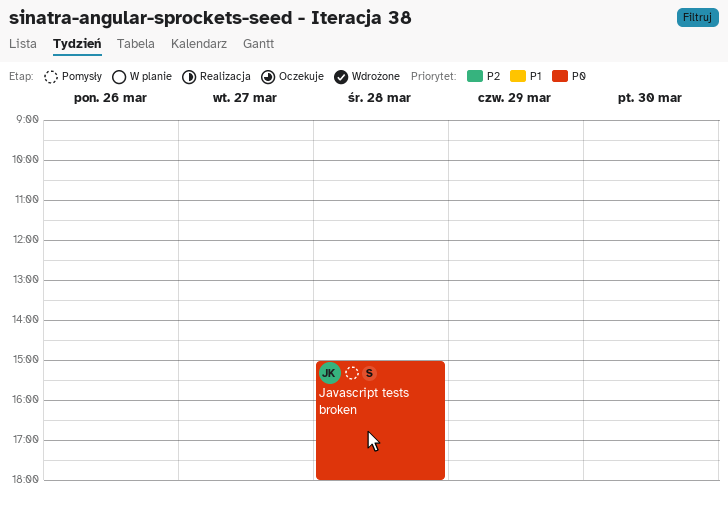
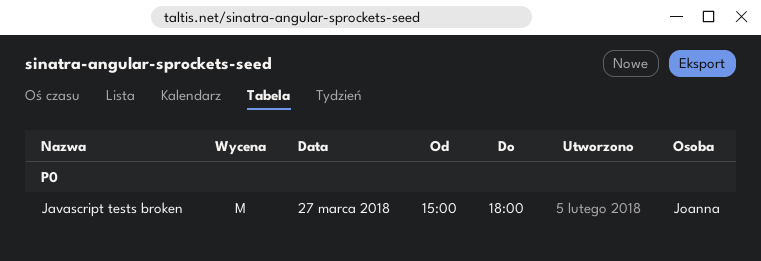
Javascript tests broken, estimate: S -> M
Javascript tests broken, day: Mar 28 -> Mar 27

